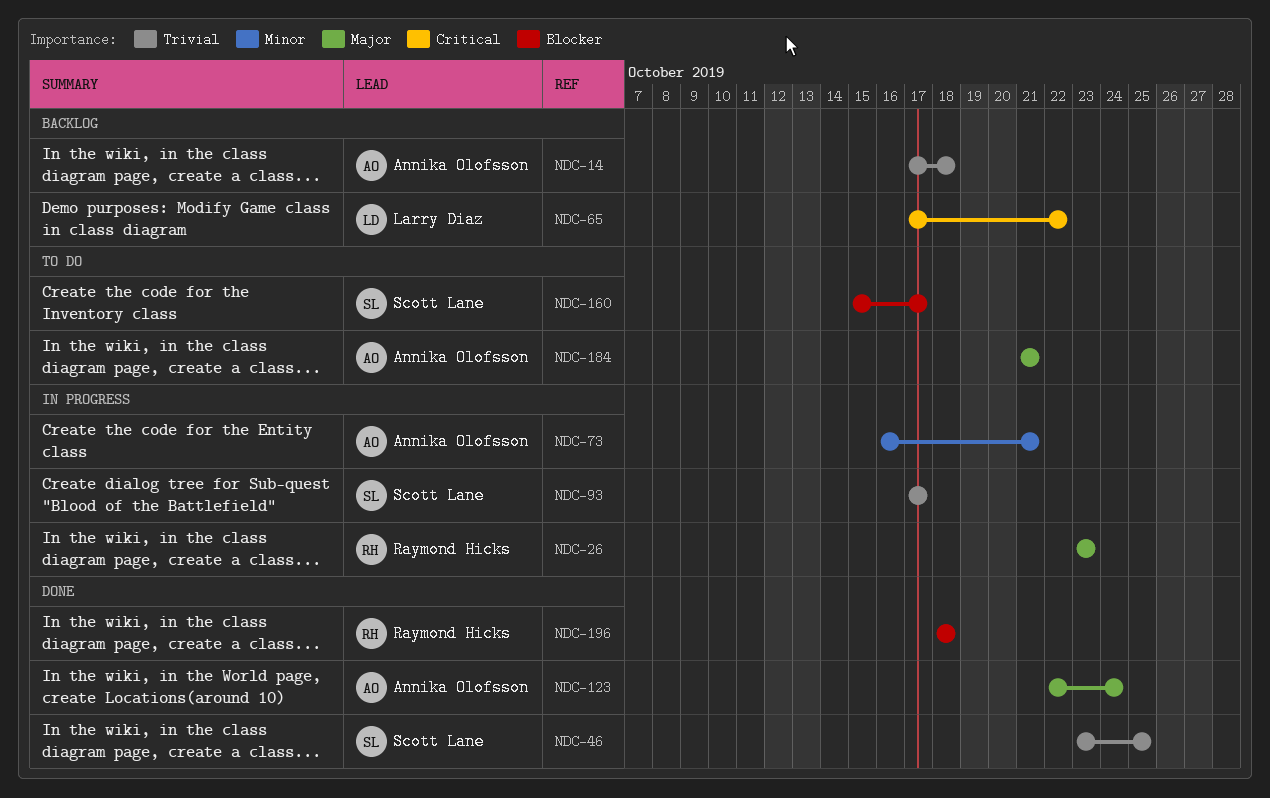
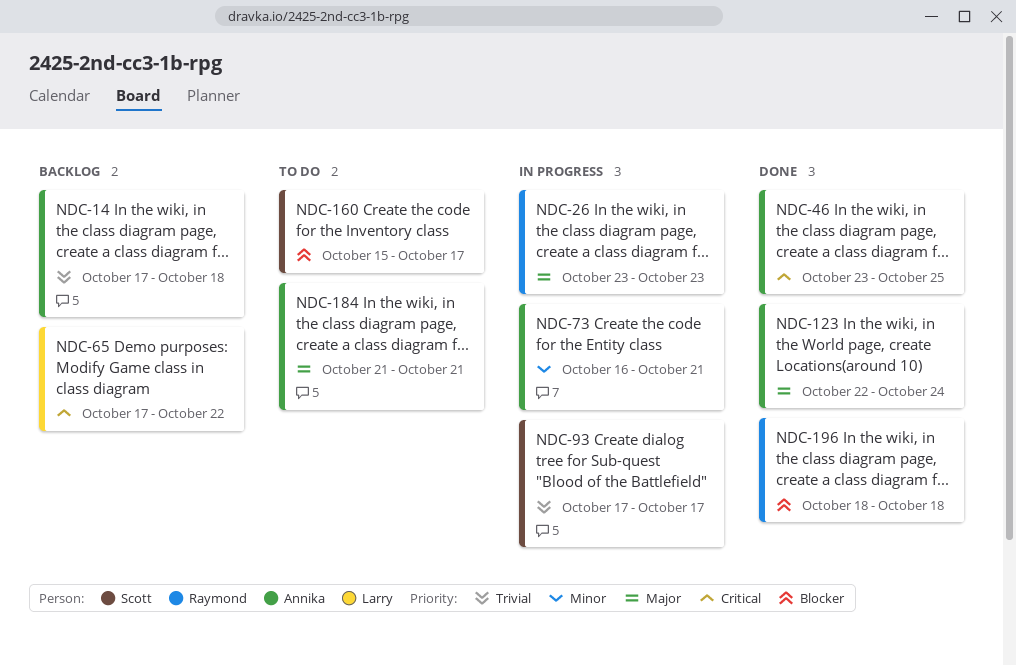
NDC-46, owner: Scott Lane -> Annika Olofsson
NDC-46, priority: Trivial -> Critical

